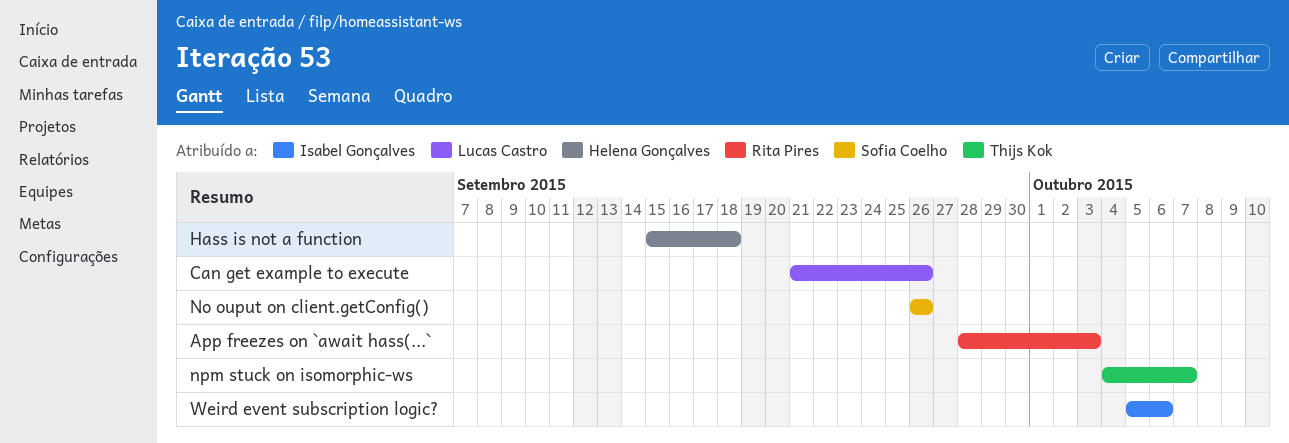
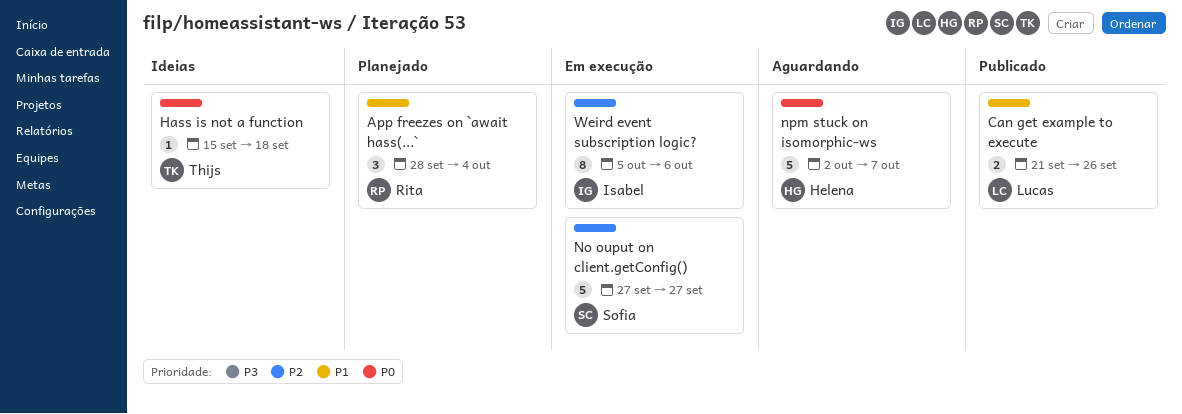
App freezes on `await hass(...`, due: Oct 3 -> Oct 4
Hass is not a function, owner: Helena Gonçalves -> Thijs Kok
No ouput on client.getConfig(), start: Sep 26 -> Sep 27
No ouput on client.getConfig(), due: Sep 26 -> Sep 27
npm stuck on isomorphic-ws, owner: Thijs Kok -> Helena Gonçalves
npm stuck on isomorphic-ws, start: Oct 4 -> Oct 2

